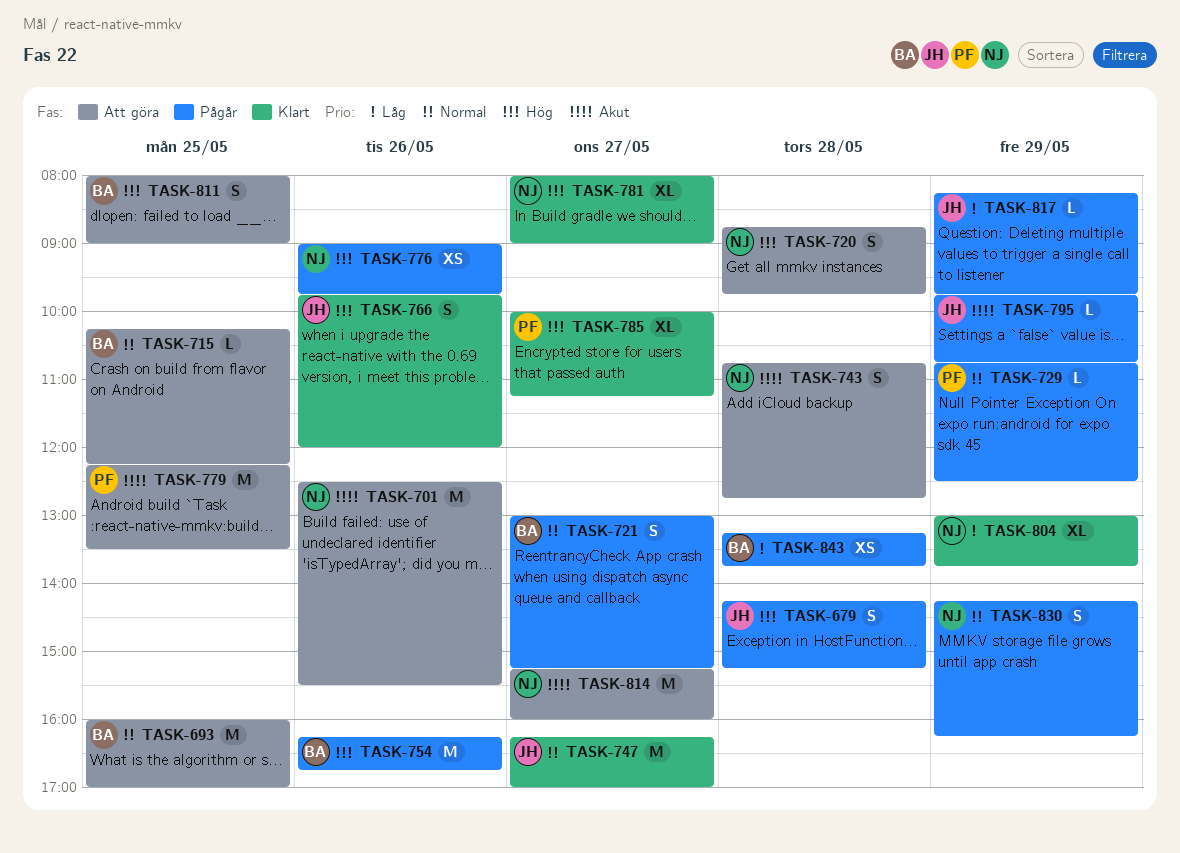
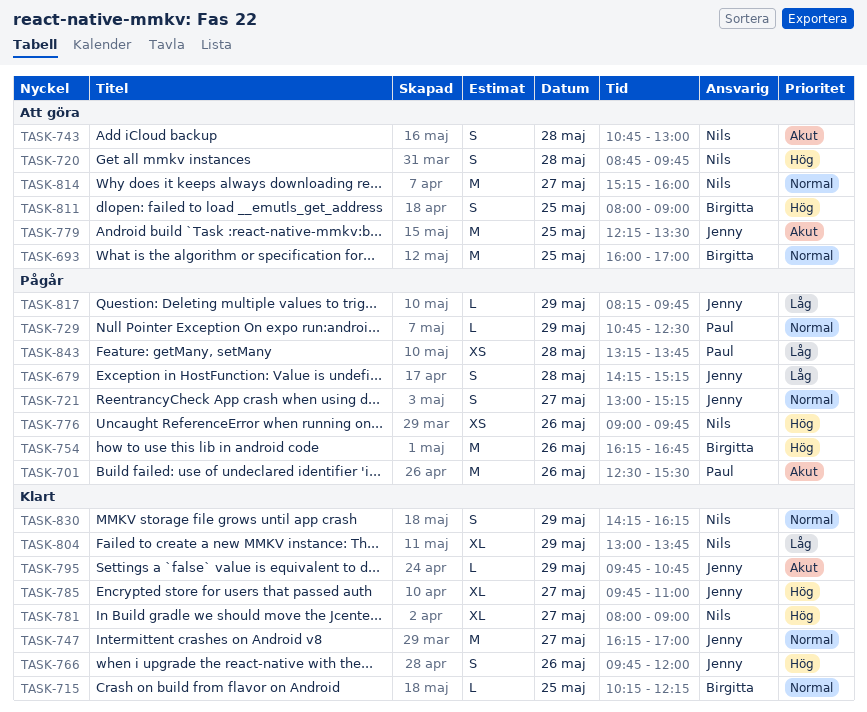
TASK-679, priority: Hög -> Låg
TASK-701, status: Att göra -> Pågår
TASK-701, owner: Nils -> Paul
TASK-715, status: Att göra -> Klart
TASK-721, owner: Birgitta -> Jenny
TASK-743, ends: 12:45 -> 13:00
TASK-779, owner: Paul -> Jenny
TASK-785, owner: Paul -> Jenny
TASK-785, begins: 10:00 -> 09:45
TASK-785, ends: 11:15 -> 11:00
TASK-795, status: Pågår -> Klart
TASK-814, priority: Akut -> Normal
TASK-830, status: Pågår -> Klart
TASK-843, owner: Birgitta -> Paul

